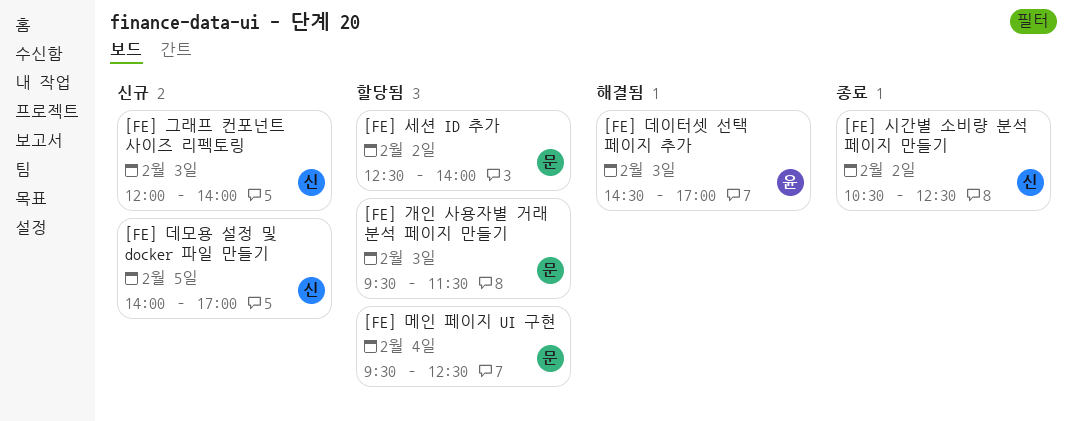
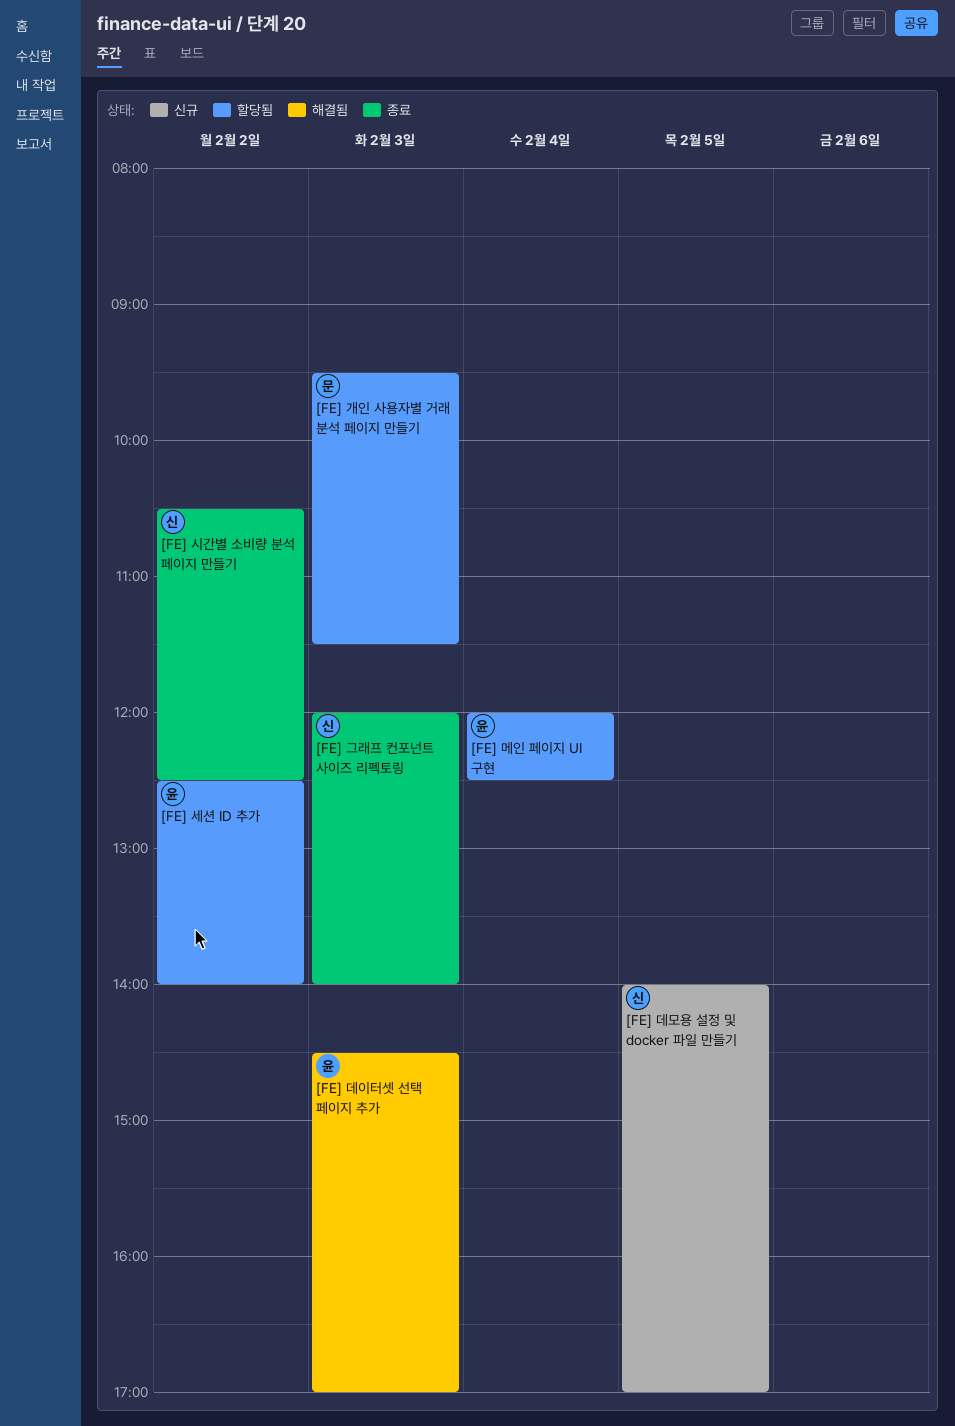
[FE] 그래프 컨포넌트 사이즈 리펙토링, status: 신규 -> 종료
[FE] 메인 페이지 UI 구현, owner: 문 -> 윤
[FE] 메인 페이지 UI 구현, begins: 09:30 -> 12:00
[FE] 세션 ID 추가, owner: 문 -> 윤

